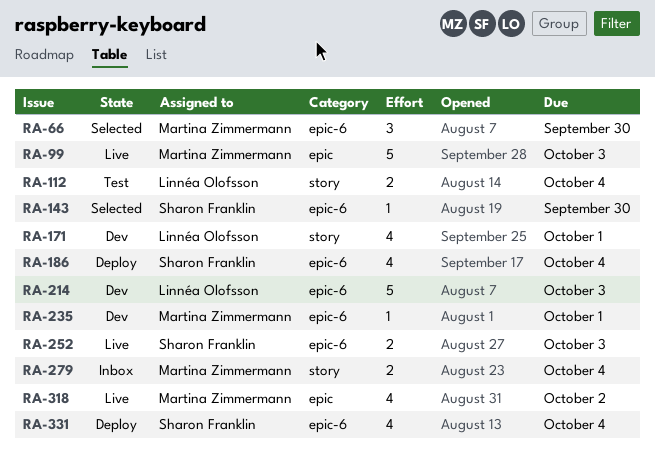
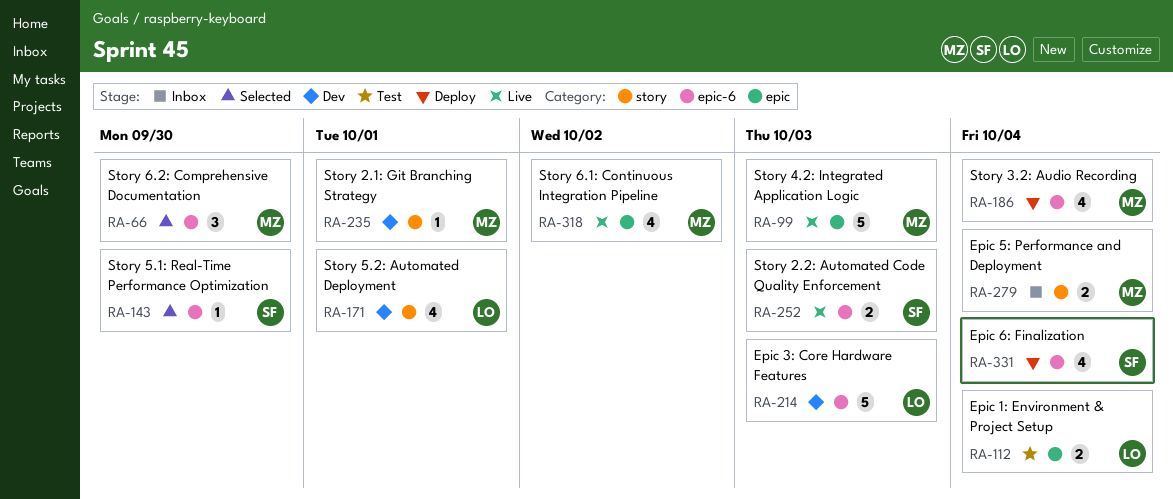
RA-112, label: story -> epic
RA-186, owner: Sharon Franklin -> Martina Zimmermann
RA-235, label: epic-6 -> story

